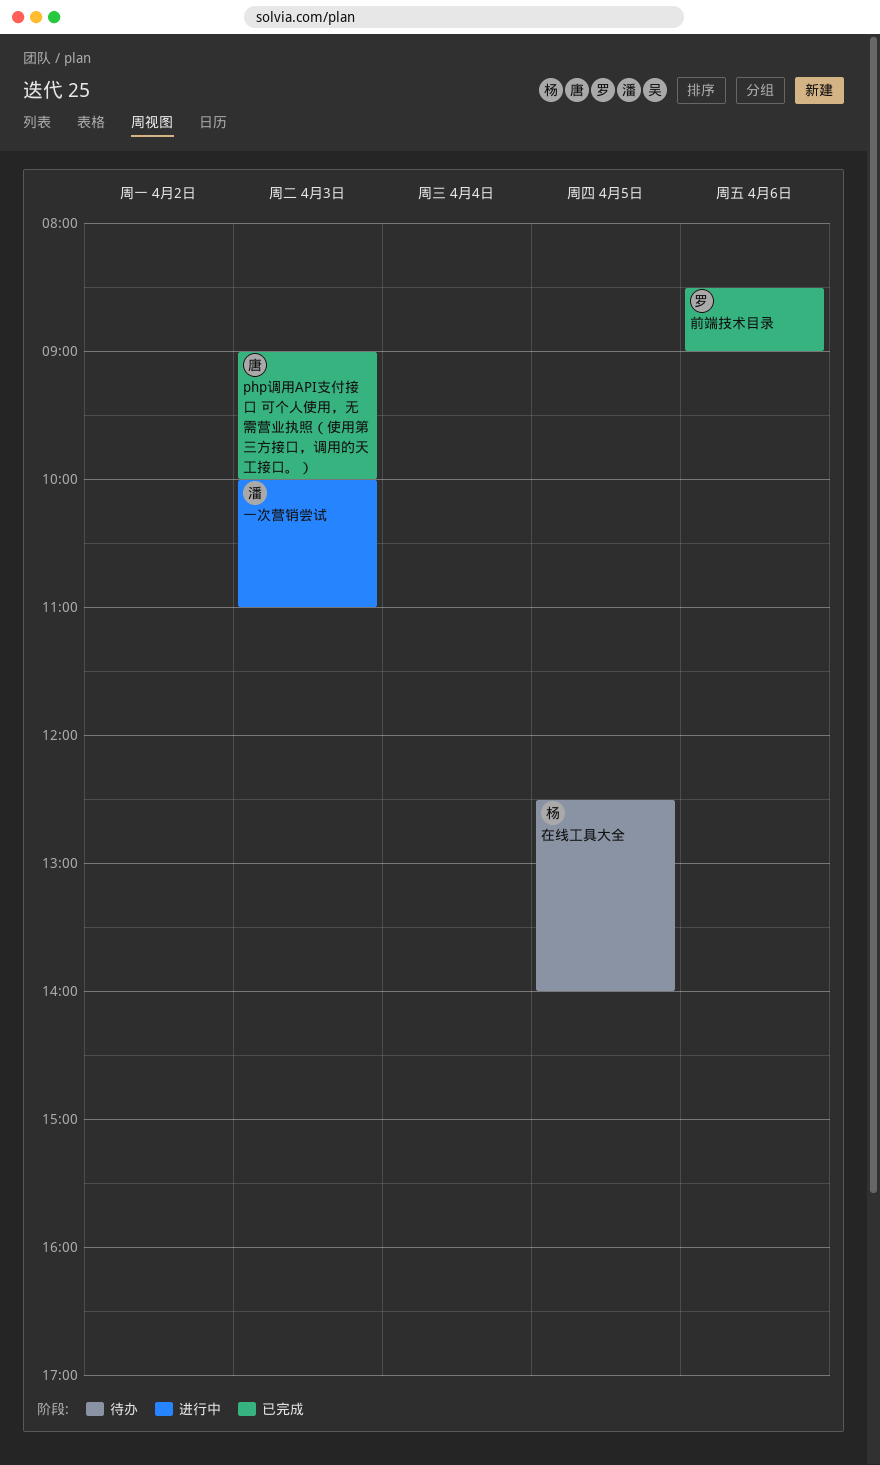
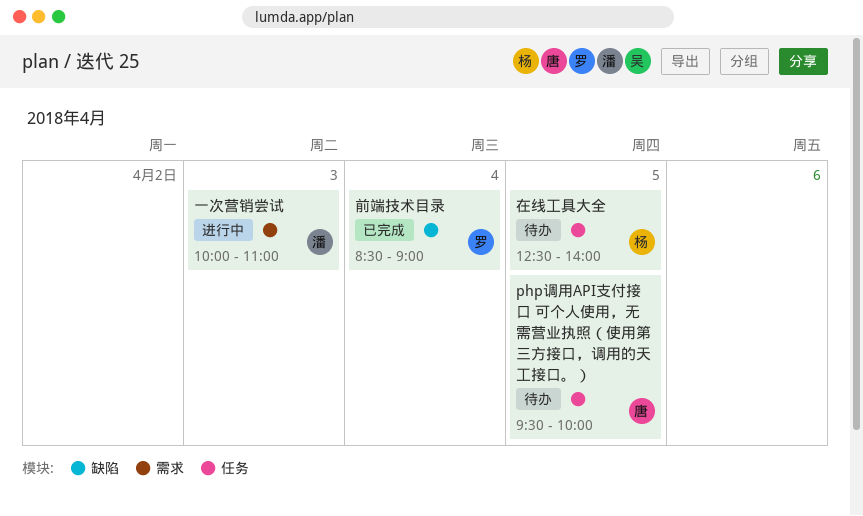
php调用API支付接口 可个人使用，无需营业执照（使用第三方接口，调用的天工接口。）, status: 已完成 -> 待办
php调用API支付接口 可个人使用，无需营业执照（使用第三方接口，调用的天工接口。）, day: Apr 3 -> Apr 5
php调用API支付接口 可个人使用，无需营业执照（使用第三方接口，调用的天工接口。）, begins: 09:00 -> 09:30
前端技术目录, day: Apr 6 -> Apr 4

